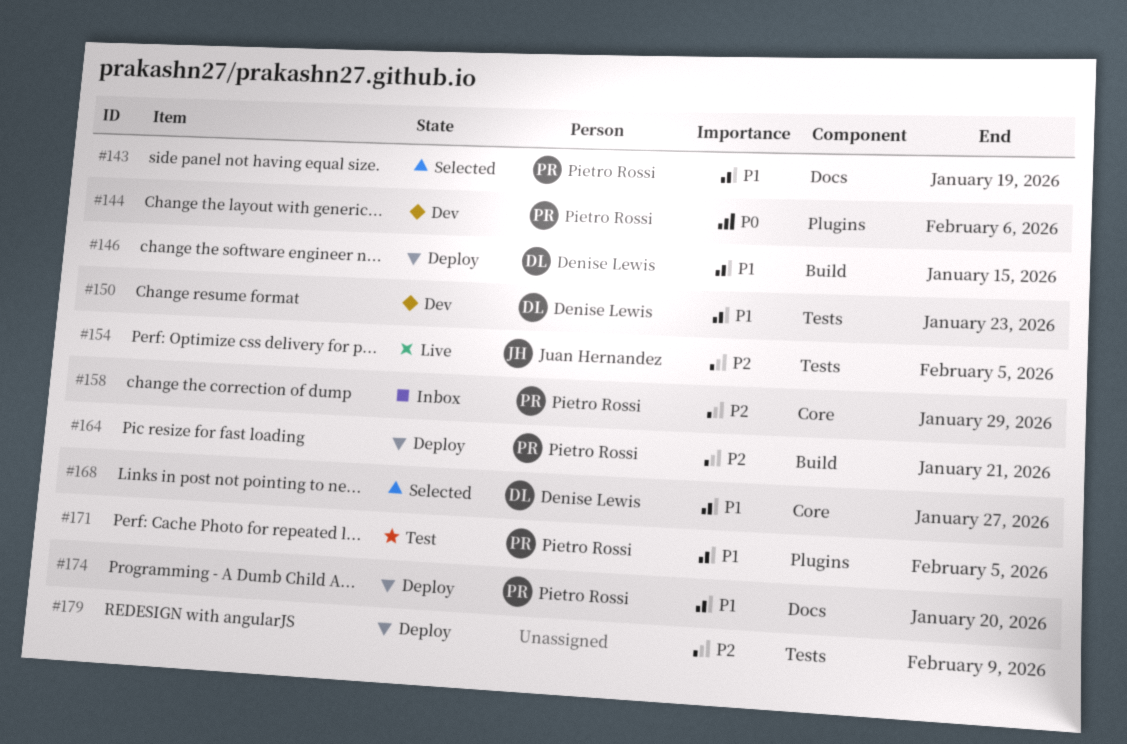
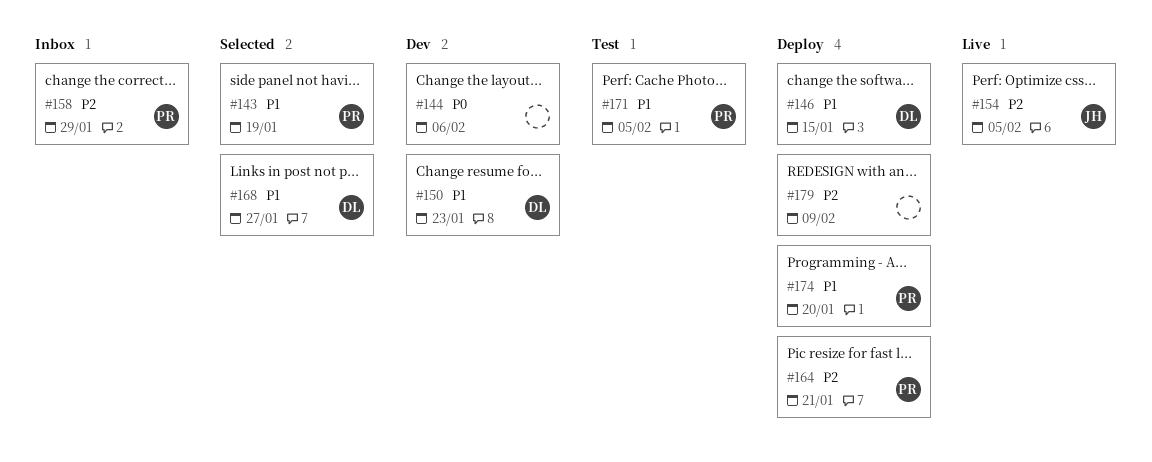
#144, owner: Pietro Rossi -> none

